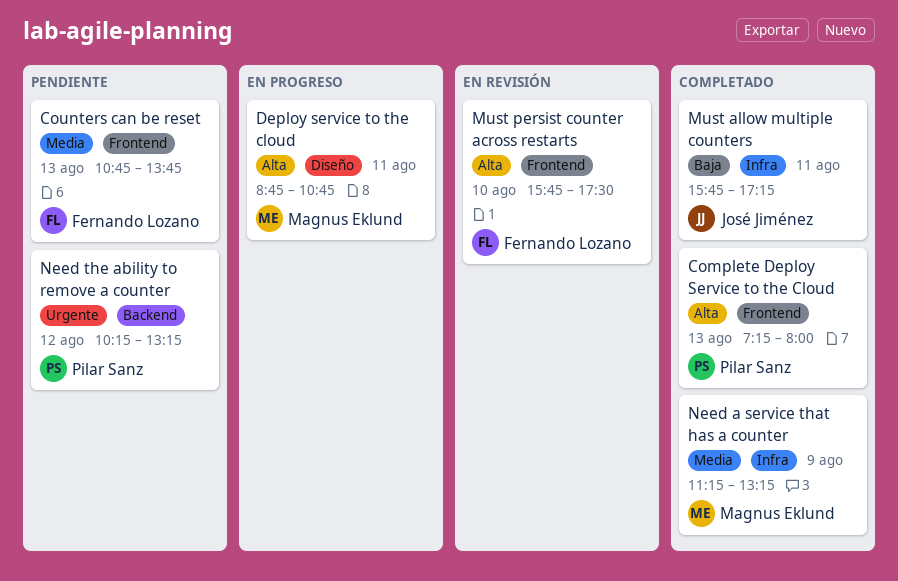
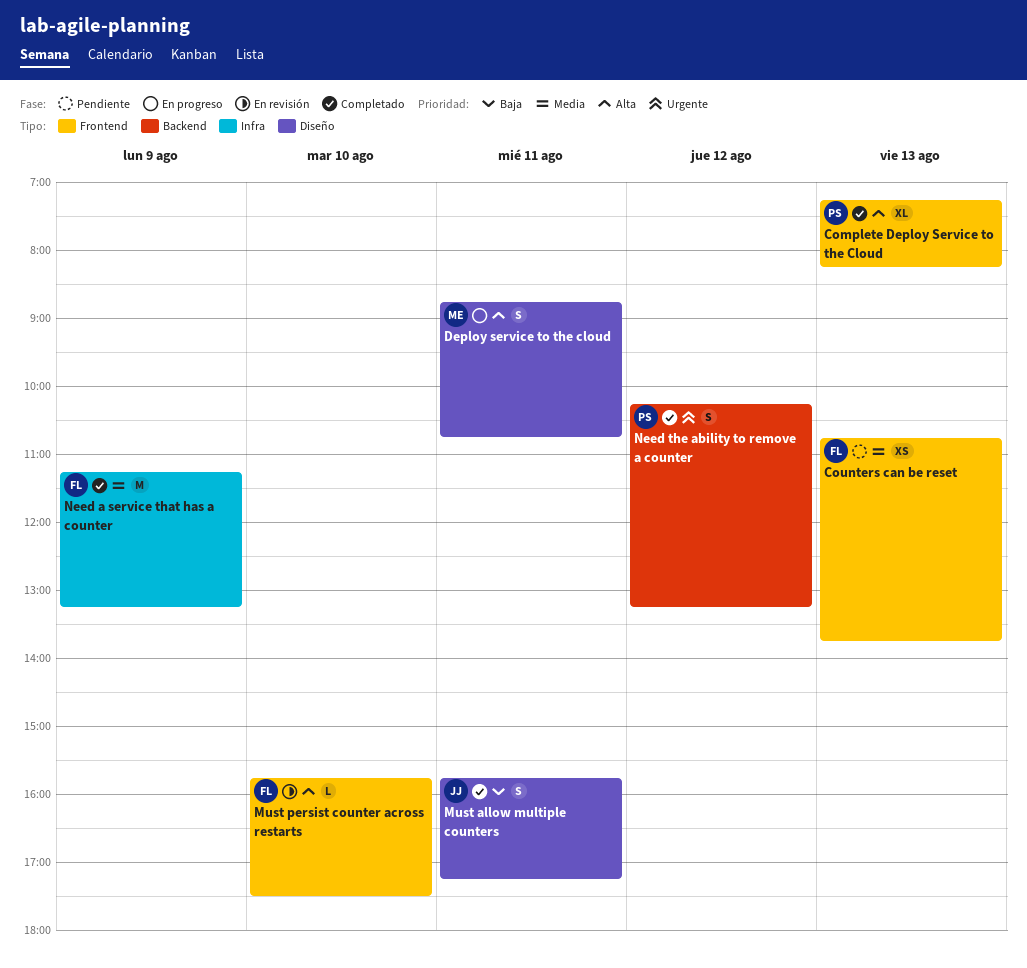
Complete Deploy Service to the Cloud, ends: 08:00 -> 08:15
Must allow multiple counters, label: Infra -> Diseño
Need a service that has a counter, owner: Magnus Eklund -> Fernando Lozano
Need the ability to remove a counter, status: Pendiente -> Completado

